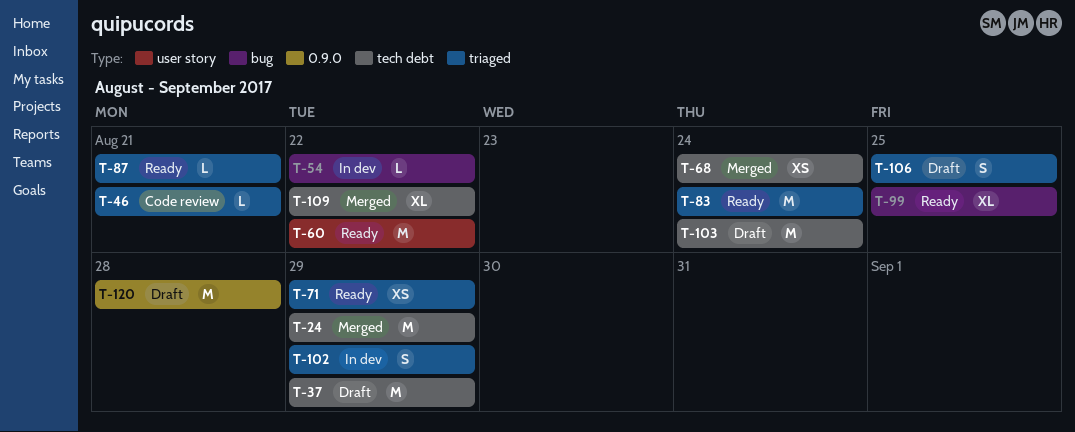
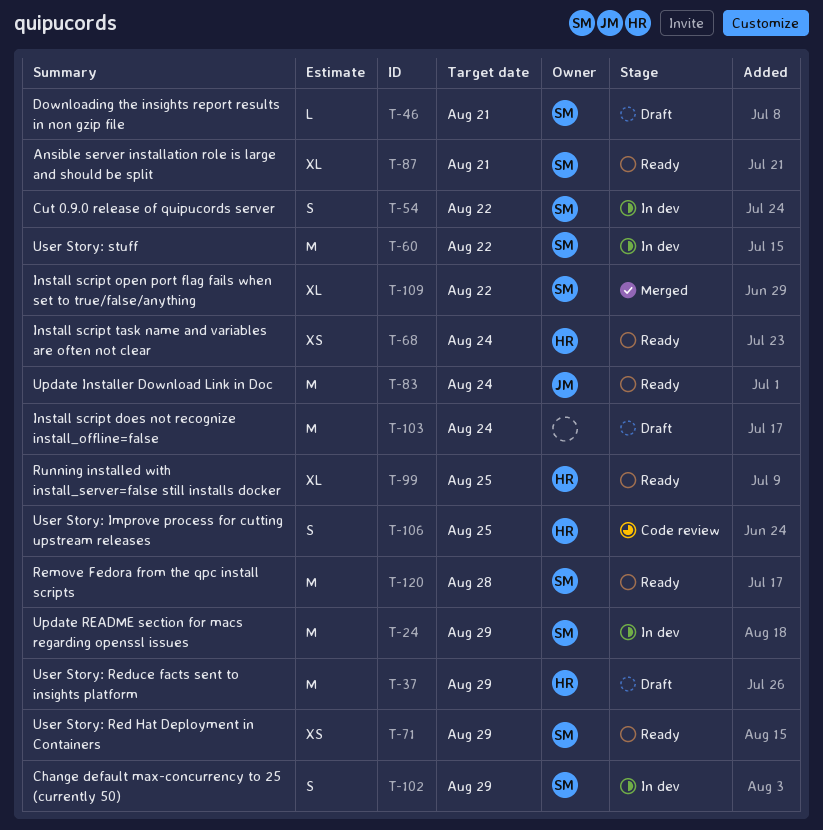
T-24, status: Merged -> In dev
T-46, status: Code review -> Draft
T-54, estimate: L -> S
T-60, status: Ready -> In dev
T-68, status: Merged -> Ready
T-87, estimate: L -> XL
T-106, status: Draft -> Code review
T-120, status: Draft -> Ready

